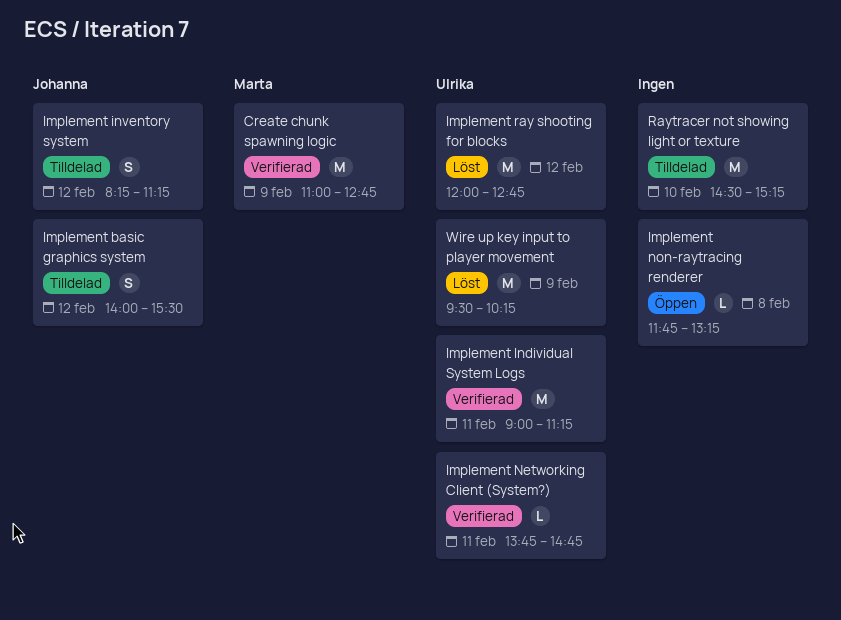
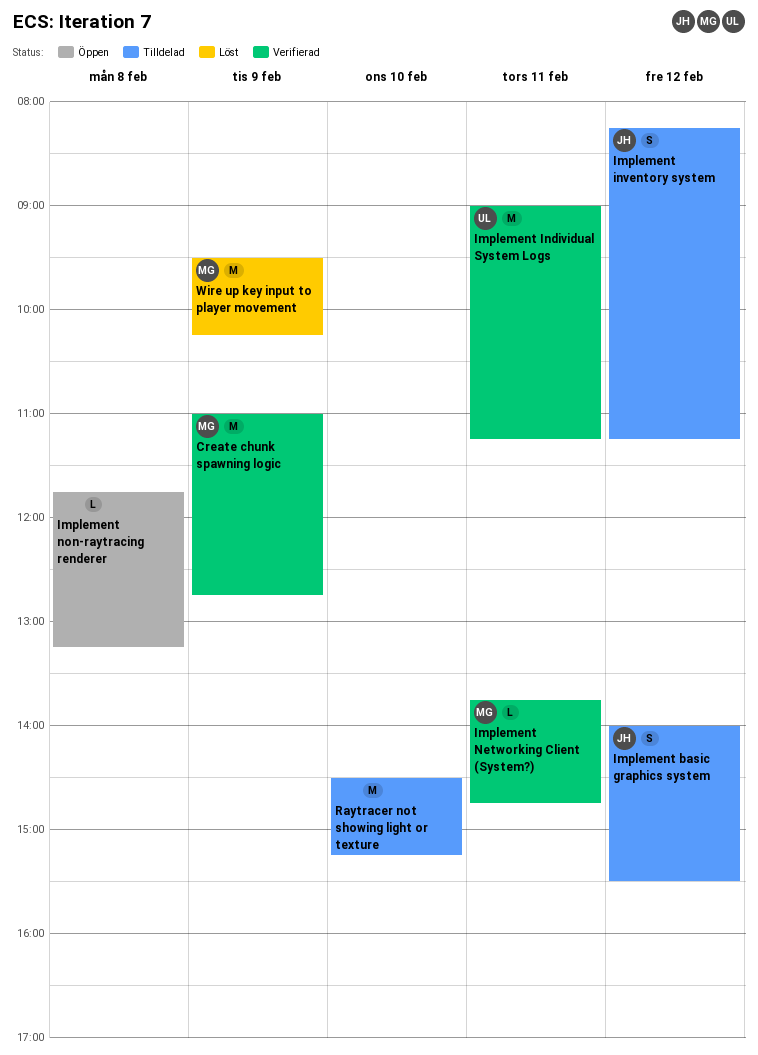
Implement Networking Client (System?), owner: Ulrika -> Marta
Implement ray shooting for blocks: present -> none
Wire up key input to player movement, owner: Ulrika -> Marta

